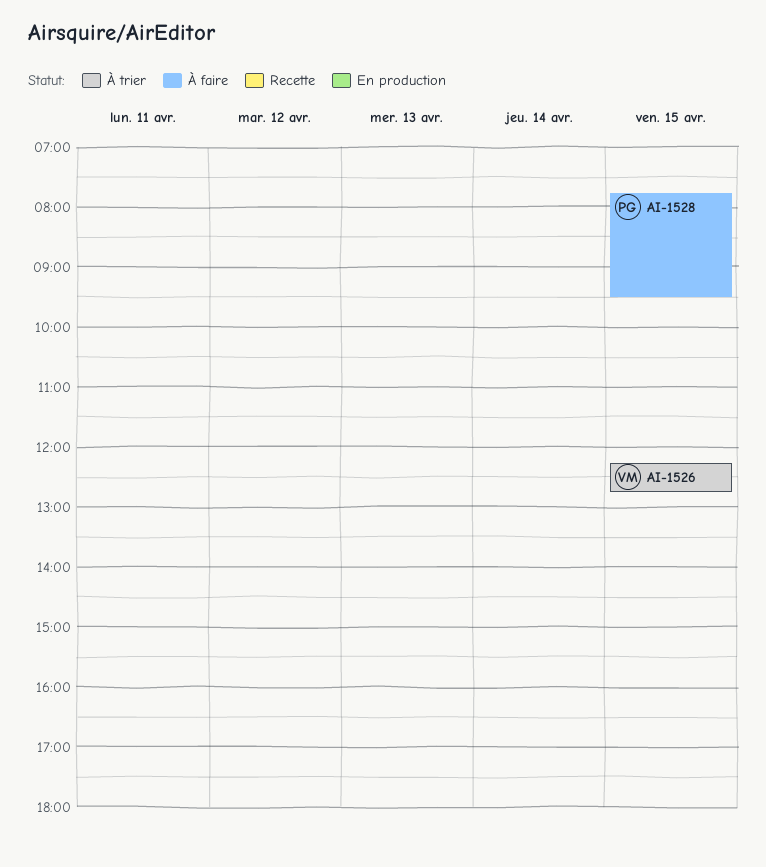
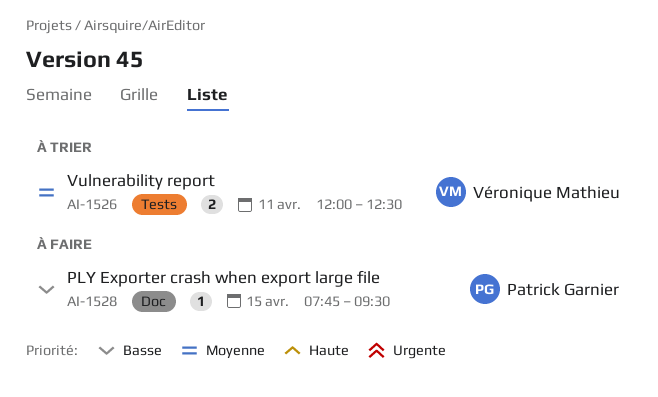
AI-1526, day: Apr 15 -> Apr 11
AI-1526, begins: 12:15 -> 12:00
AI-1526, ends: 12:45 -> 12:30

